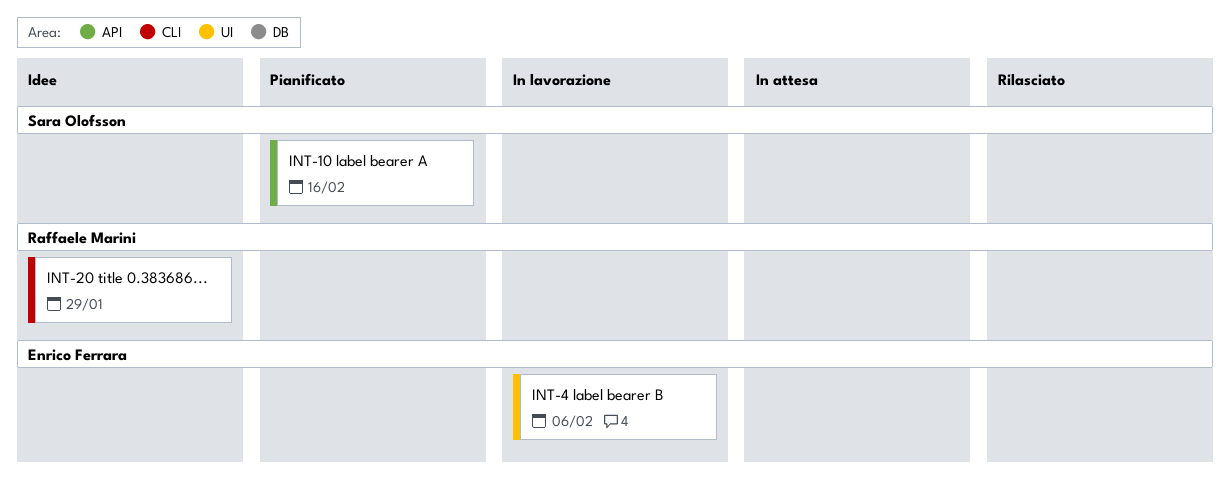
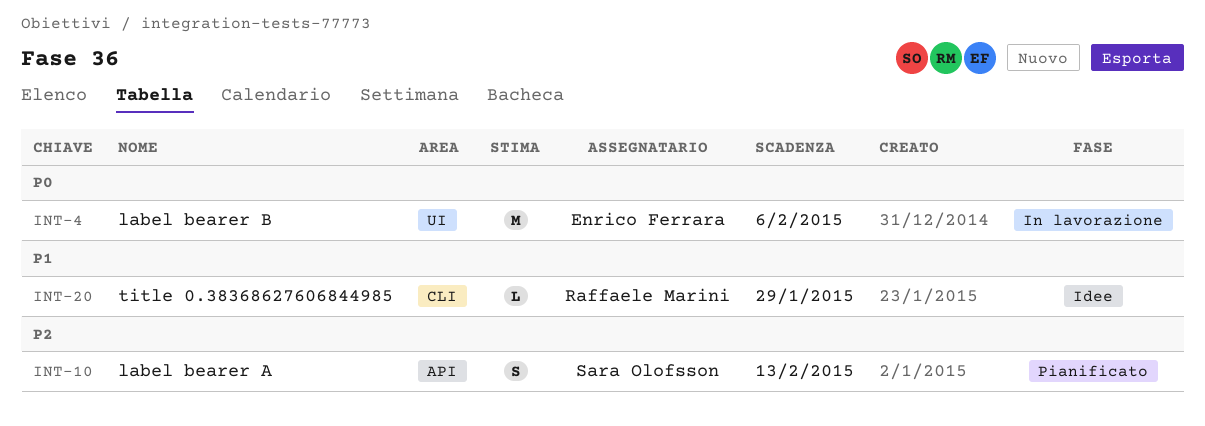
INT-10, due: Feb 16 -> Feb 13

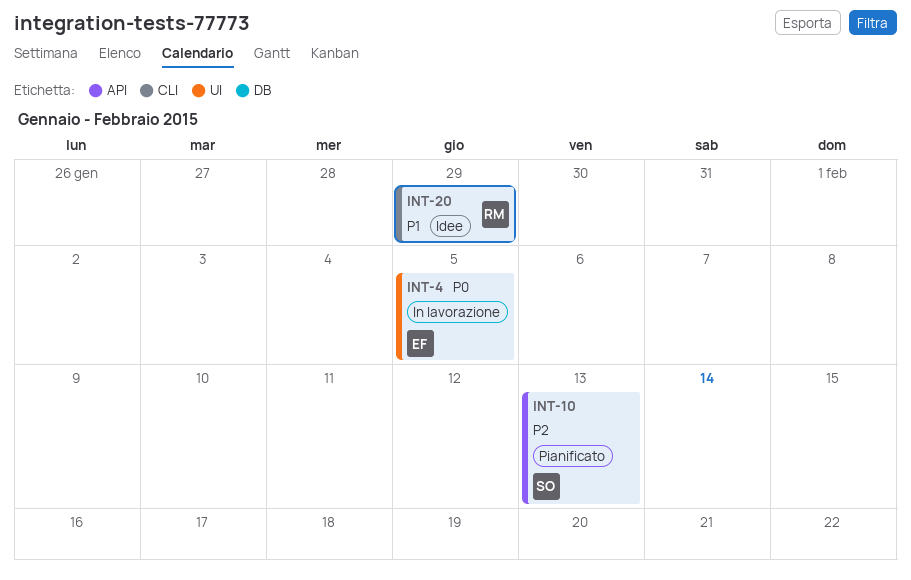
INT-4, due: Feb 6 -> Feb 5

